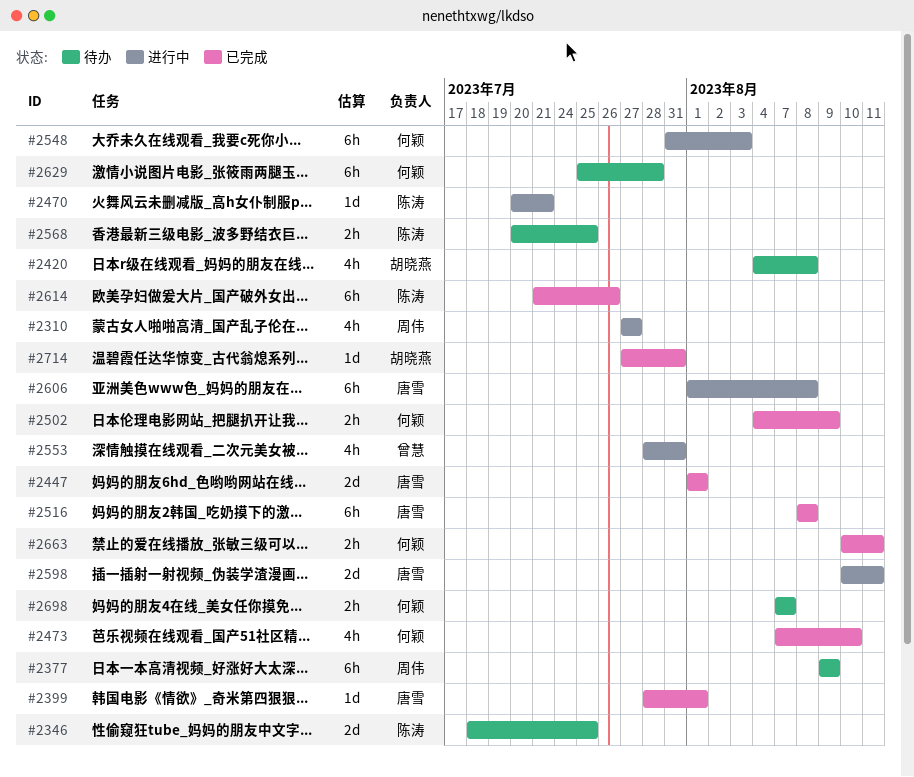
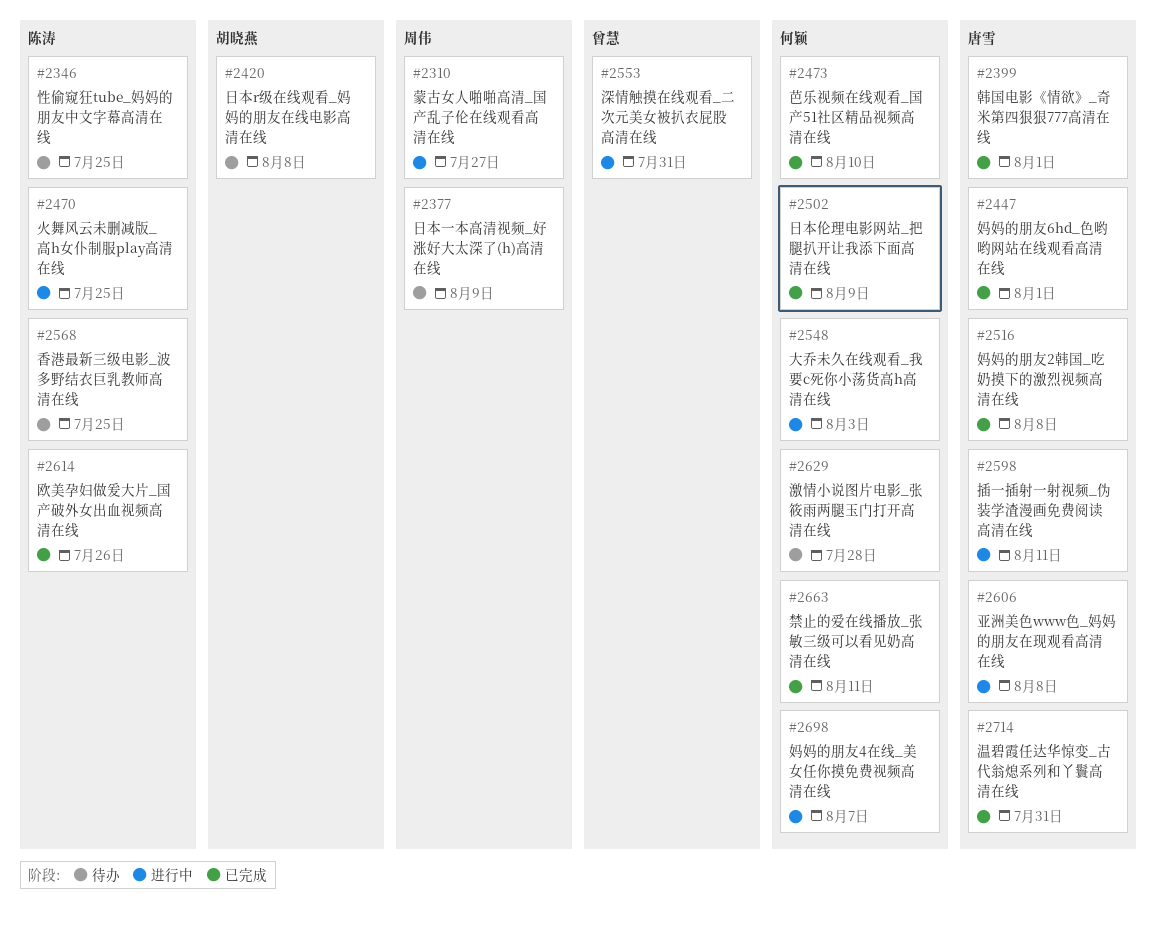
#2470, due: Jul 21 -> Jul 25
#2698, status: 待办 -> 进行中
#2714, owner: 胡晓燕 -> 唐雪

